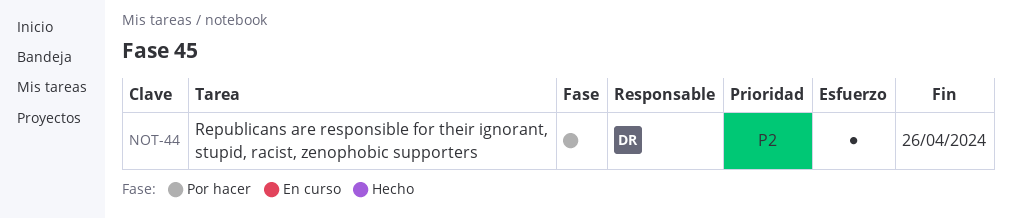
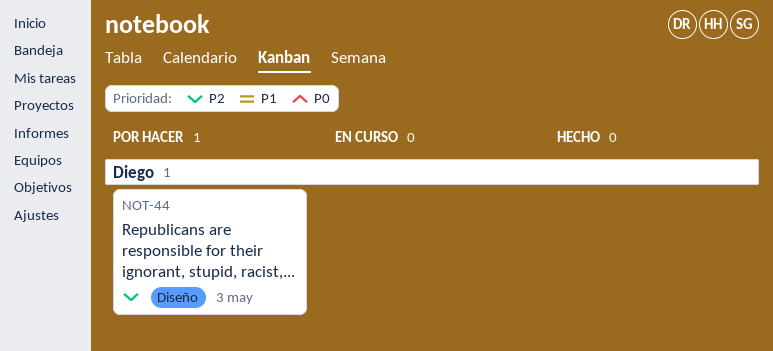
NOT-44, due: Apr 26 -> May 3

